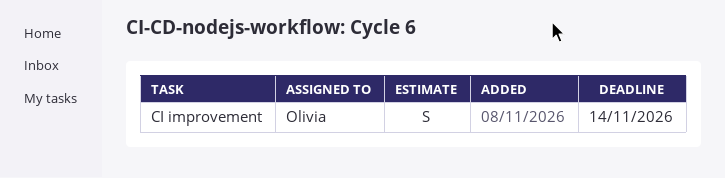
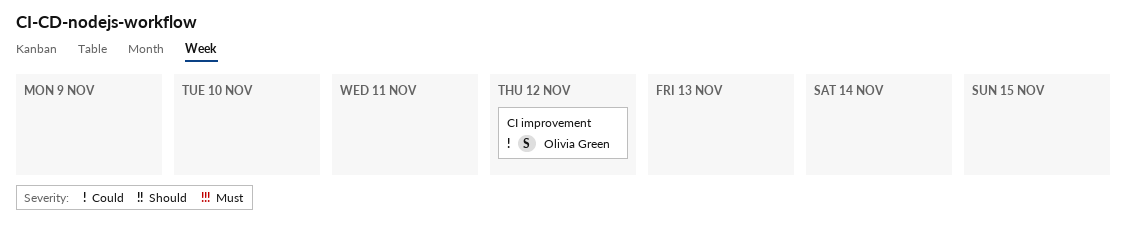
CI improvement, due: Nov 14 -> Nov 12

